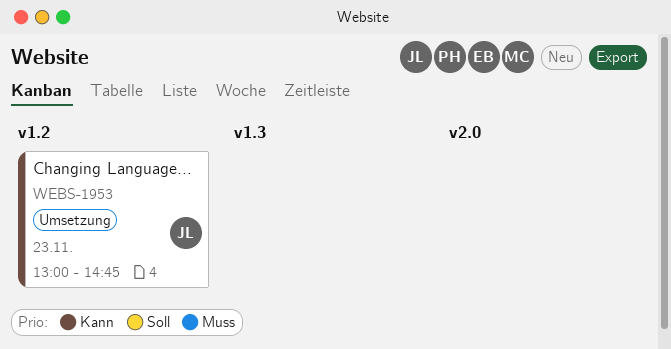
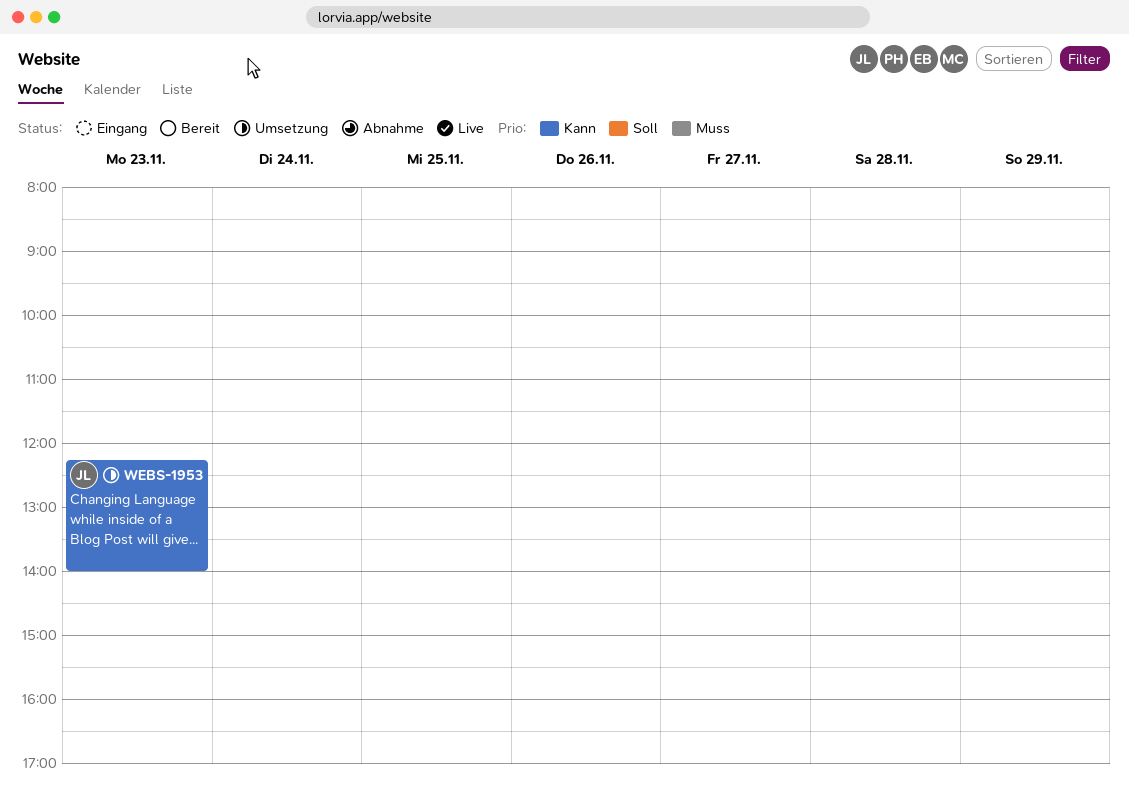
WEBS-1953, begins: 13:00 -> 12:15
WEBS-1953, ends: 14:45 -> 14:00

